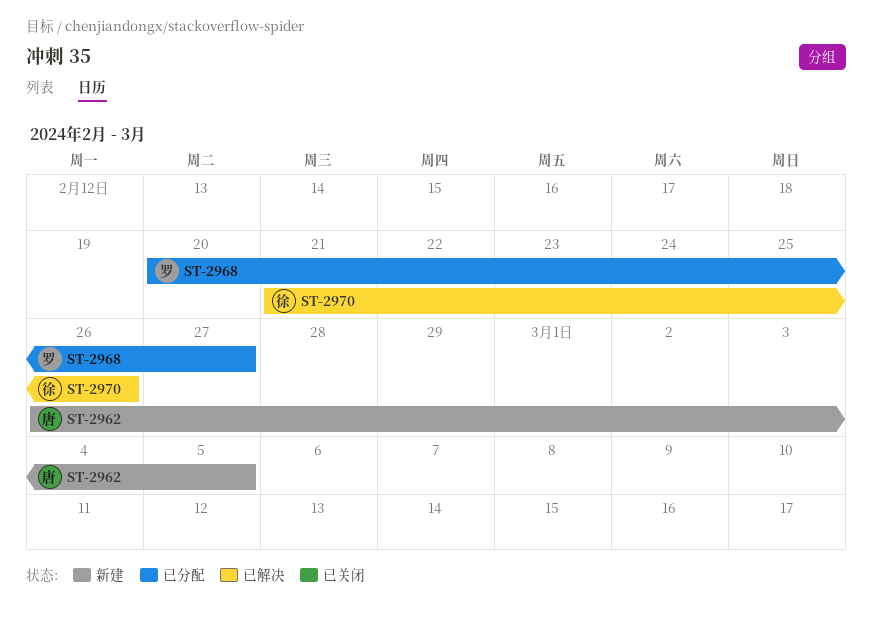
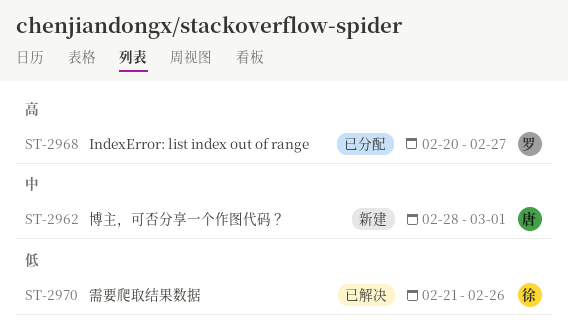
ST-2962, start: Feb 26 -> Feb 28
ST-2962, due: Mar 5 -> Mar 1

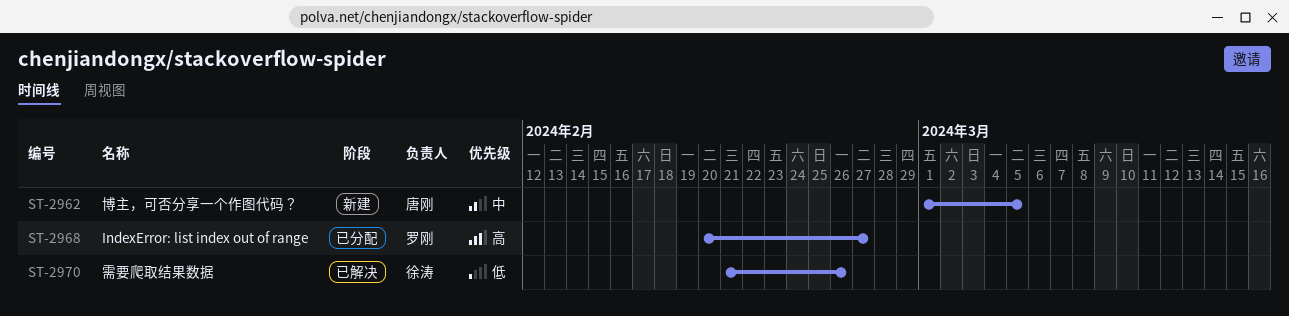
ST-2962, start: Feb 28 -> Mar 1
ST-2962, due: Mar 1 -> Mar 5

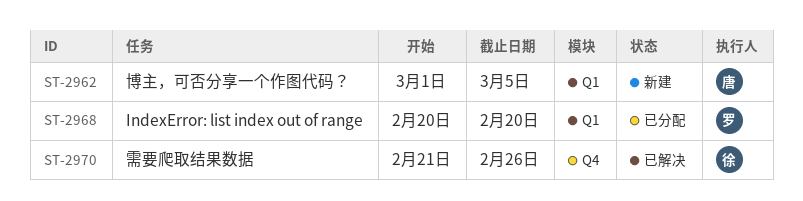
ST-2968, due: Feb 27 -> Feb 20

